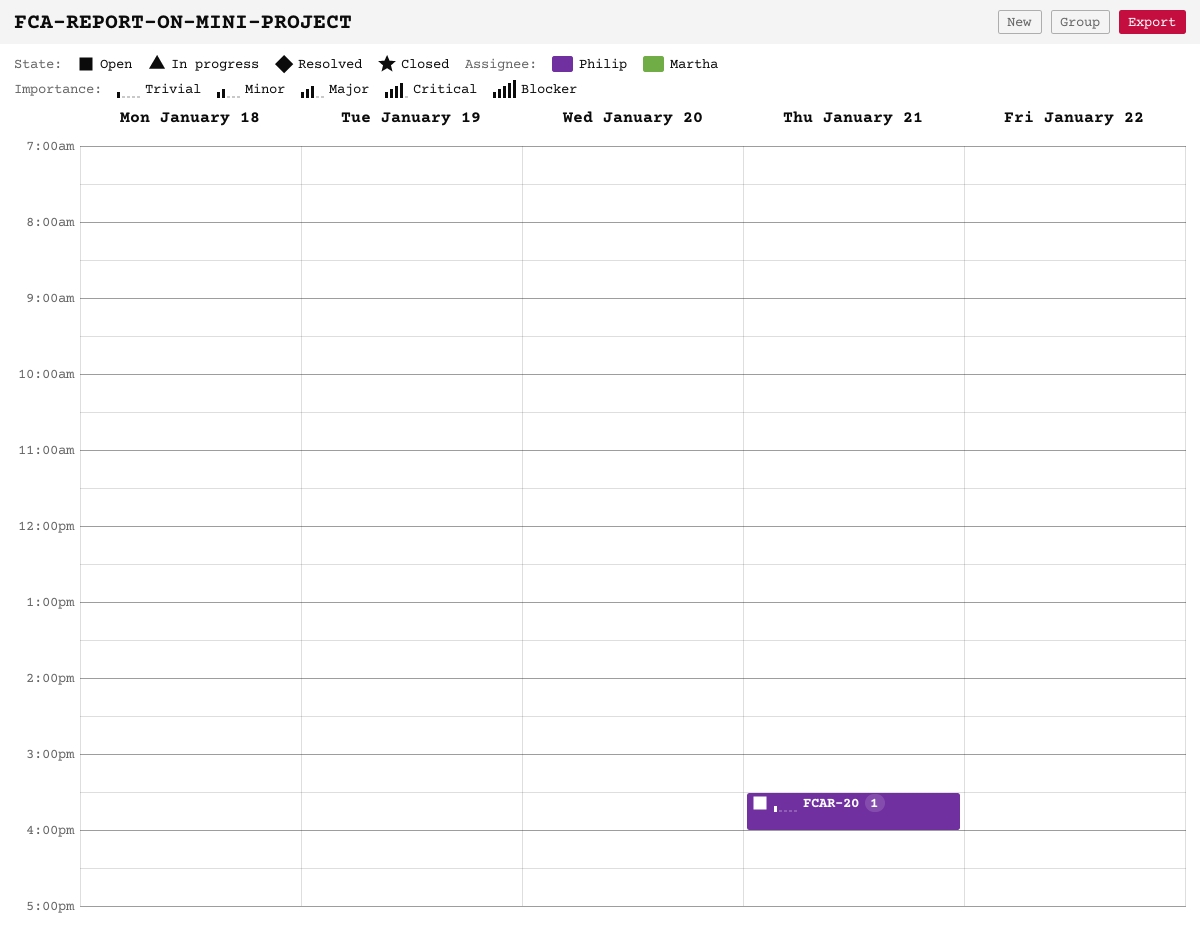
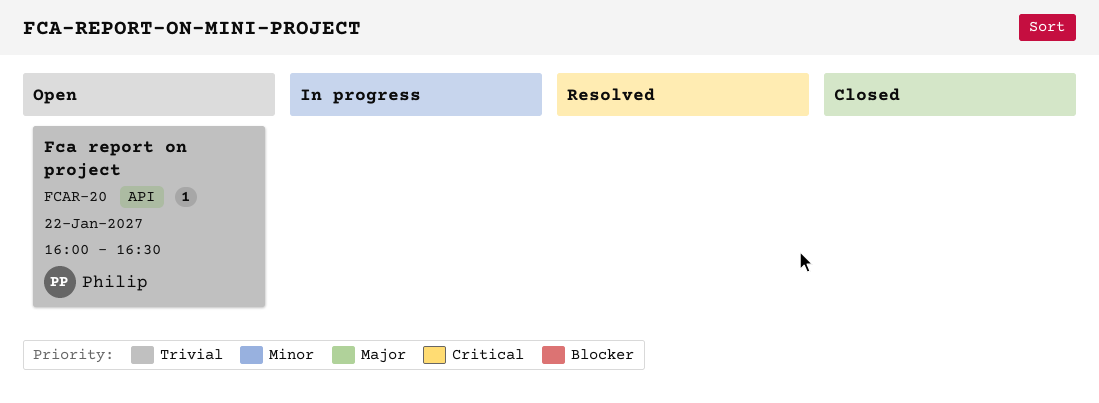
FCAR-20, day: Jan 21 -> Jan 22
FCAR-20, begins: 15:30 -> 16:00
FCAR-20, ends: 16:00 -> 16:30

